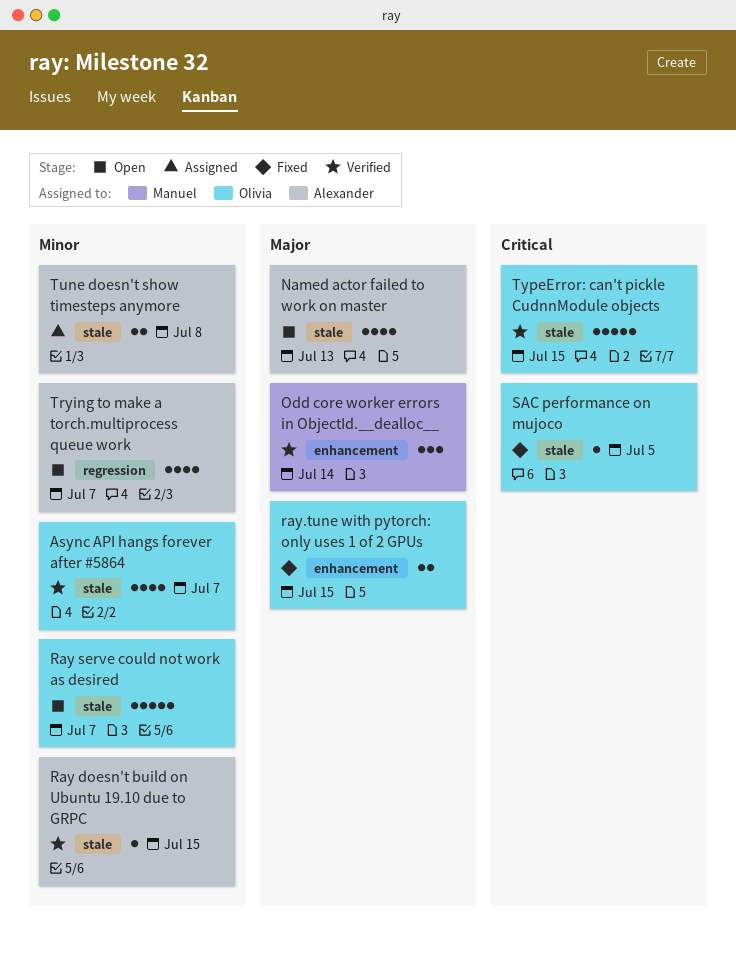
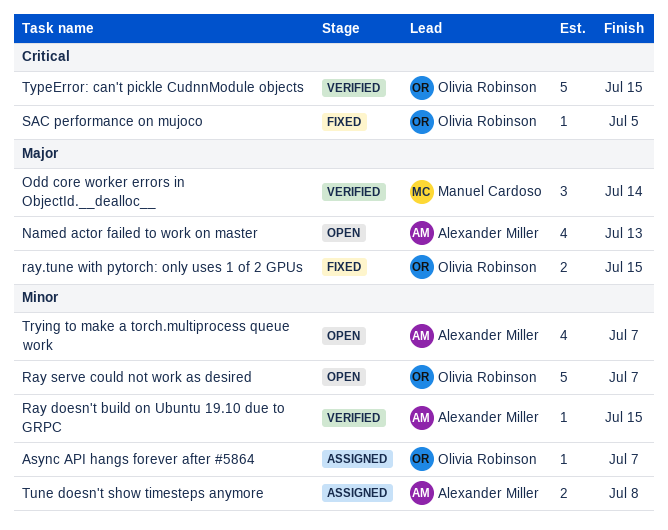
Async API hangs forever after #5864, status: Verified -> Assigned
Async API hangs forever after #5864, estimate: 4 -> 1

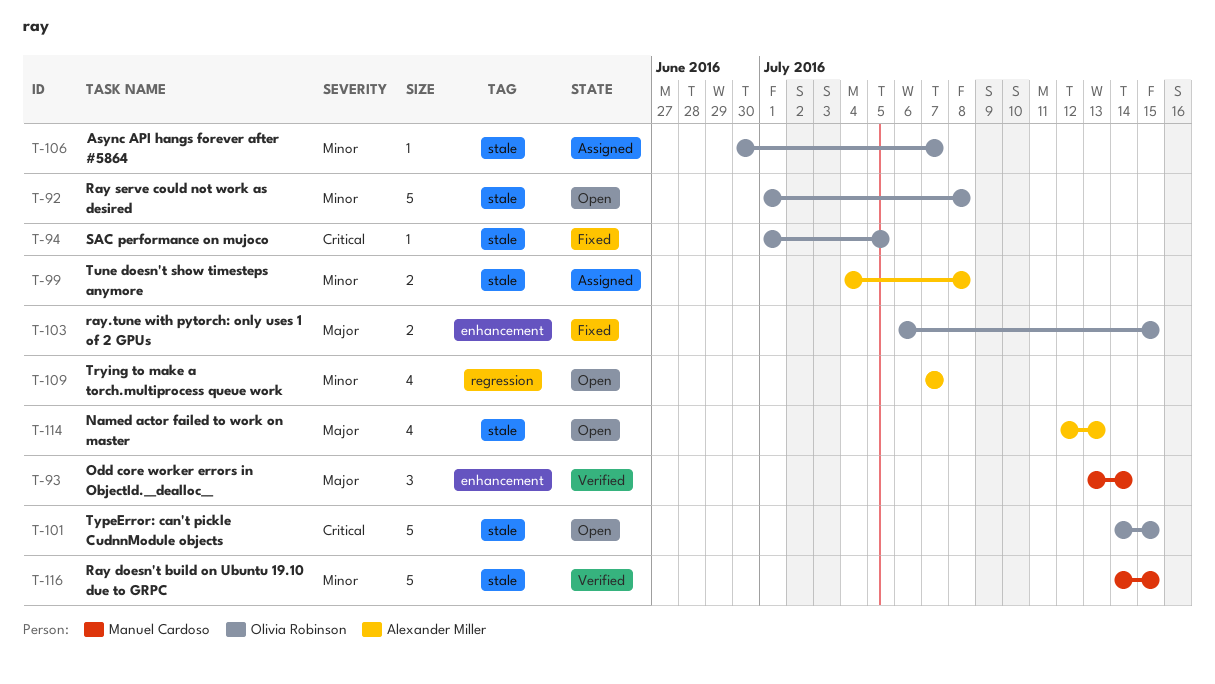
Ray doesn't build on Ubuntu 19.10 due to GRPC, owner: Alexander Miller -> Manuel Cardoso
Ray doesn't build on Ubuntu 19.10 due to GRPC, estimate: 1 -> 5
Ray serve could not work as desired, due: Jul 7 -> Jul 8
TypeError: can't pickle CudnnModule objects, status: Verified -> Open

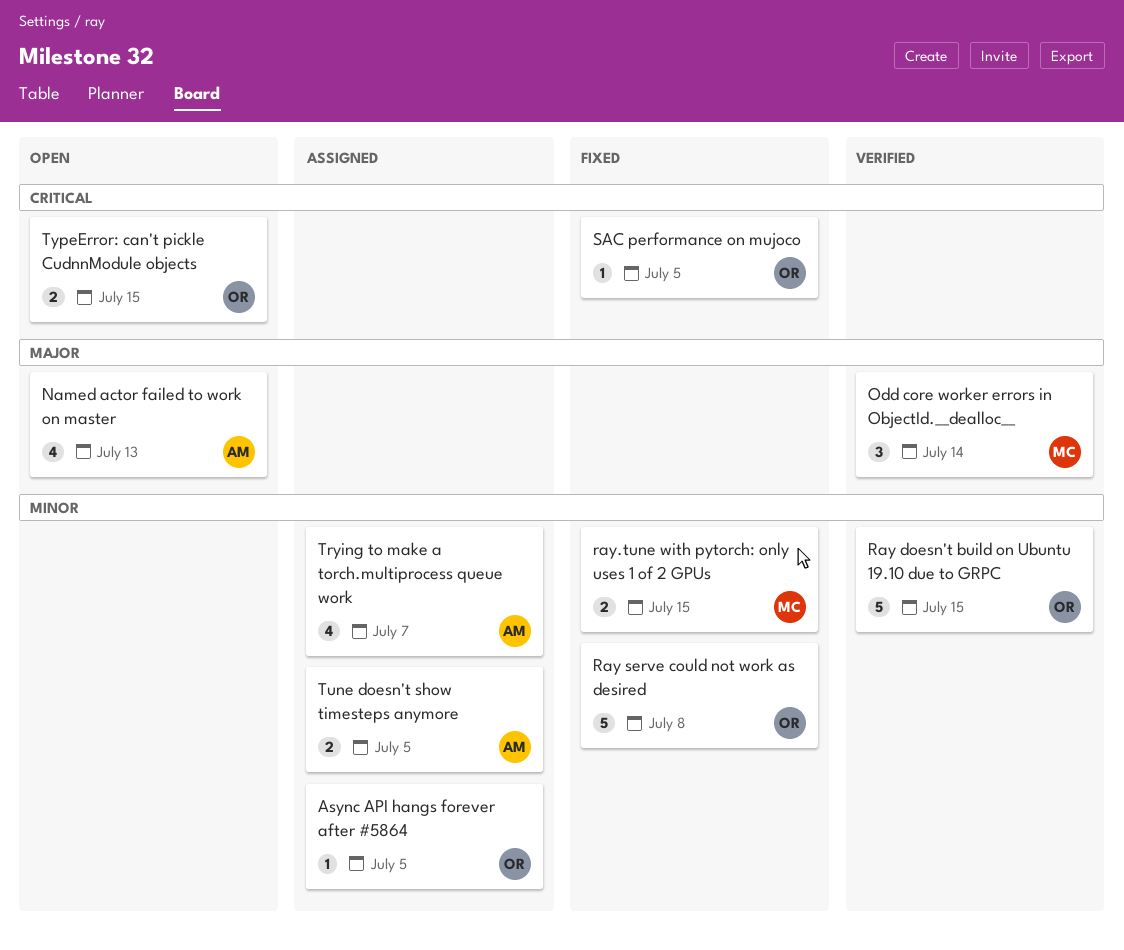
Async API hangs forever after #5864, due: Jul 7 -> Jul 5
Ray doesn't build on Ubuntu 19.10 due to GRPC, owner: Manuel Cardoso -> Olivia Robinson
Ray serve could not work as desired, status: Open -> Fixed
ray.tune with pytorch: only uses 1 of 2 GPUs, owner: Olivia Robinson -> Manuel Cardoso
ray.tune with pytorch: only uses 1 of 2 GPUs, priority: Major -> Minor
Trying to make a torch.multiprocess queue work, status: Open -> Assigned
Tune doesn't show timesteps anymore, due: Jul 8 -> Jul 5
TypeError: can't pickle CudnnModule objects, estimate: 5 -> 2

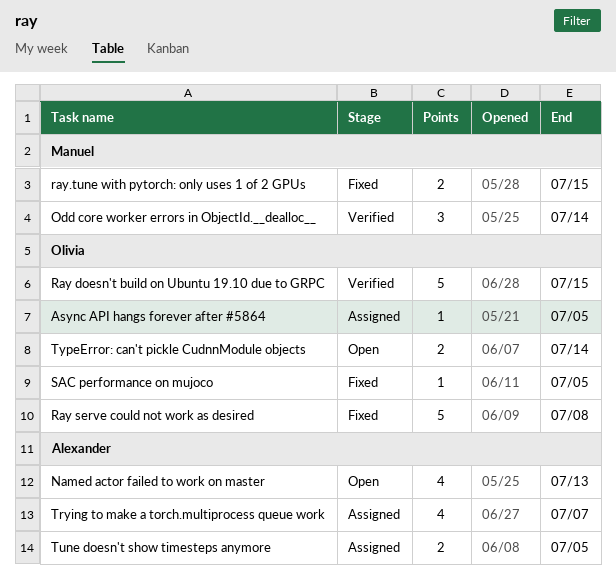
TypeError: can't pickle CudnnModule objects, due: Jul 15 -> Jul 14

